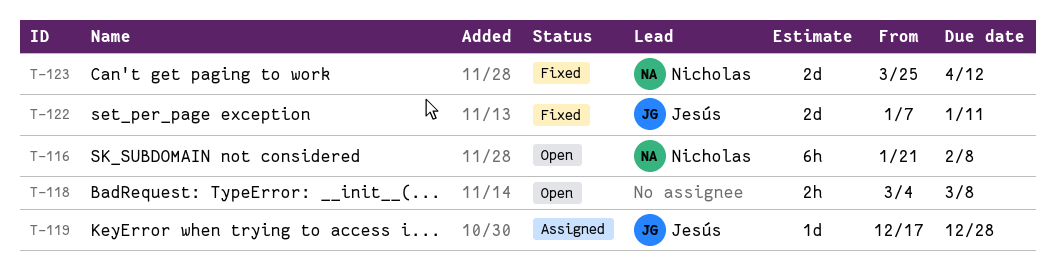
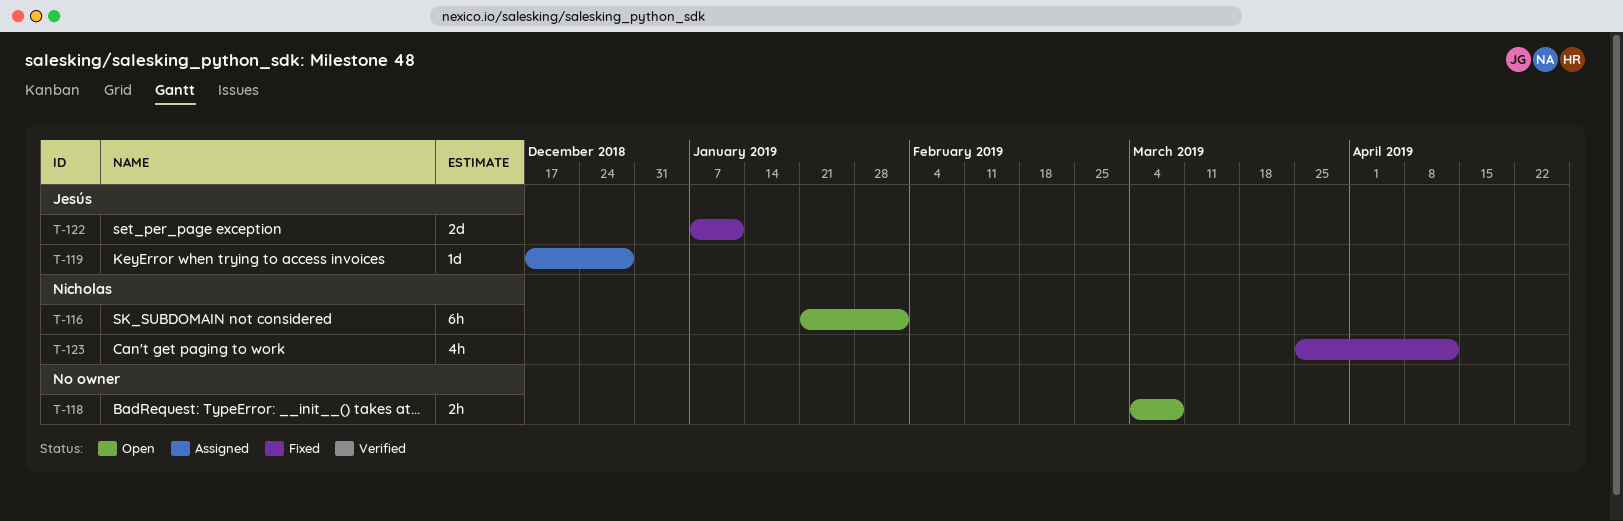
T-116, due: Feb 8 -> Feb 1
T-123, estimate: 2d -> 4h

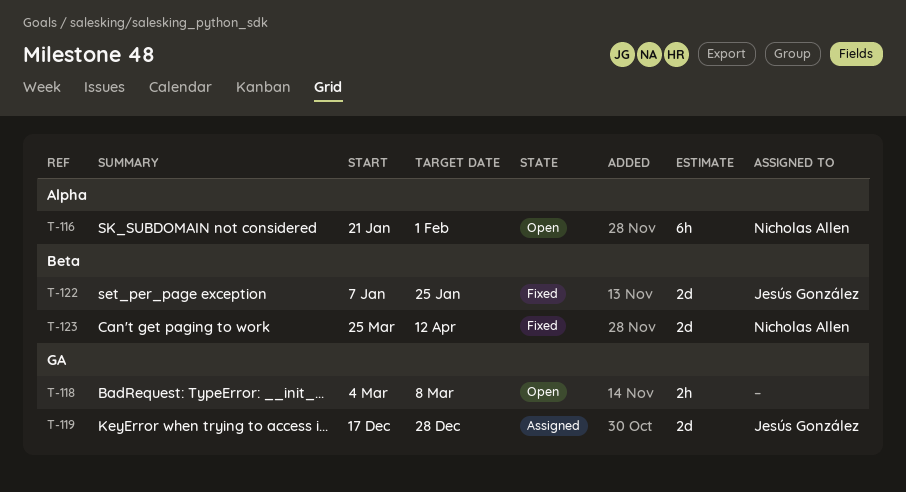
T-119, estimate: 1d -> 2d
T-122, due: Jan 11 -> Jan 25
T-123, estimate: 4h -> 2d

